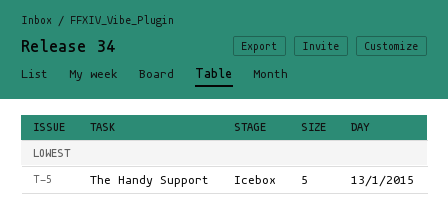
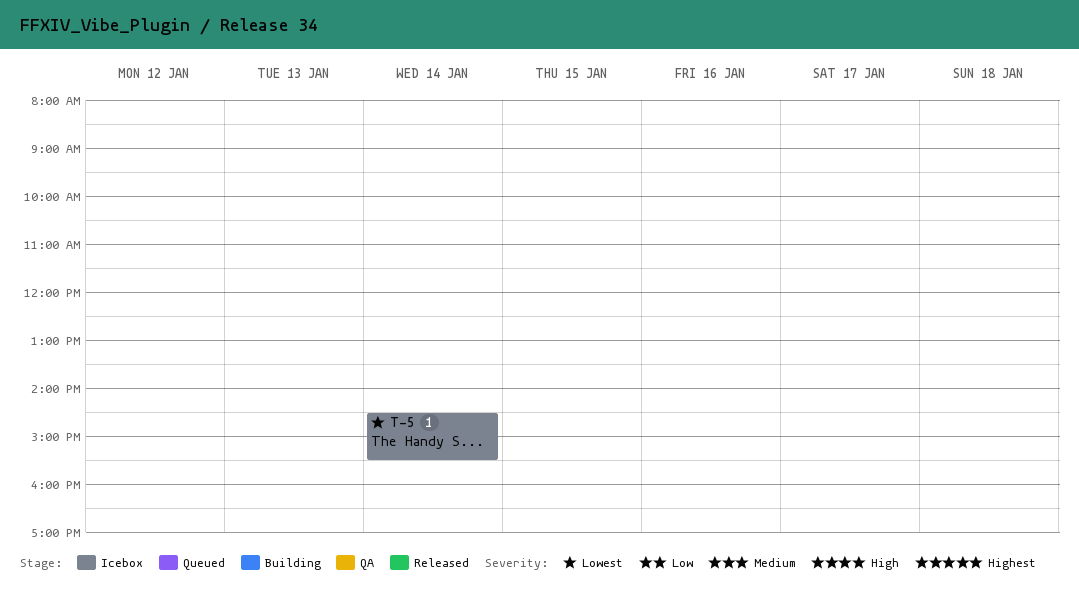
T-5, estimate: 5 -> 1
T-5, day: Jan 13 -> Jan 14

